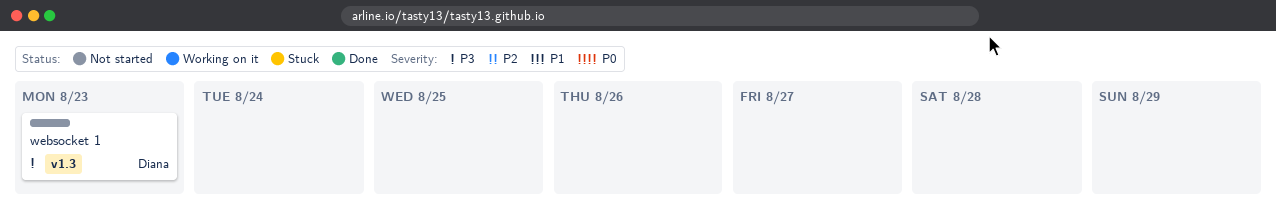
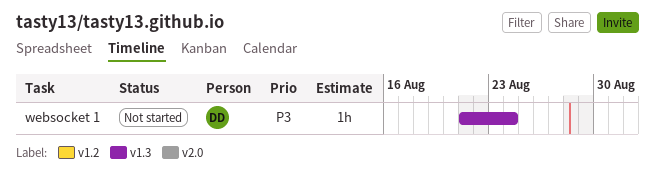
websocket 1, due: Aug 23 -> Aug 24

